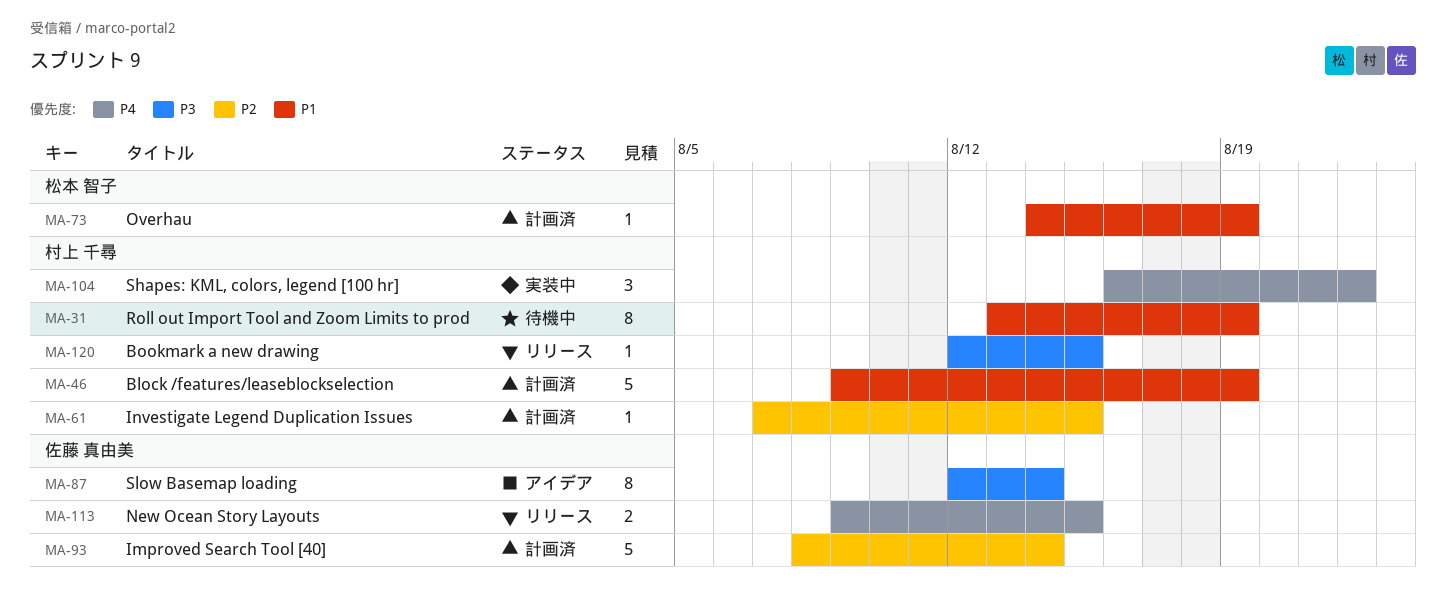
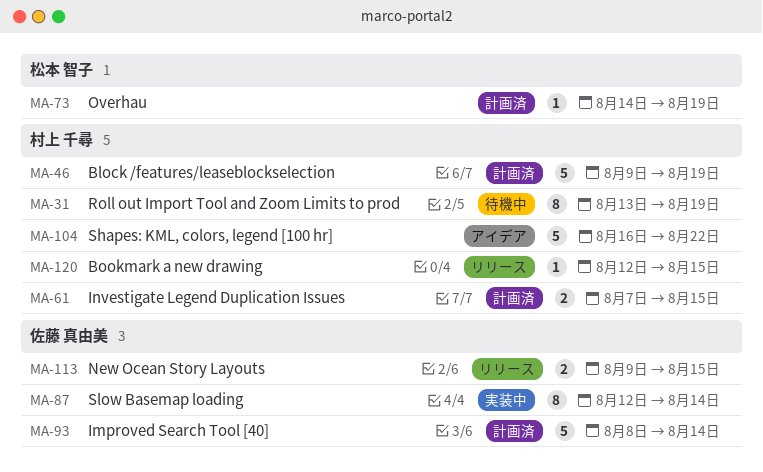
MA-61, estimate: 1 -> 2
MA-87, status: アイデア -> 実装中
MA-104, status: 実装中 -> アイデア
MA-104, estimate: 3 -> 5

